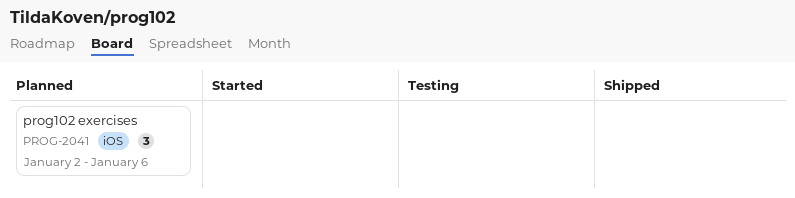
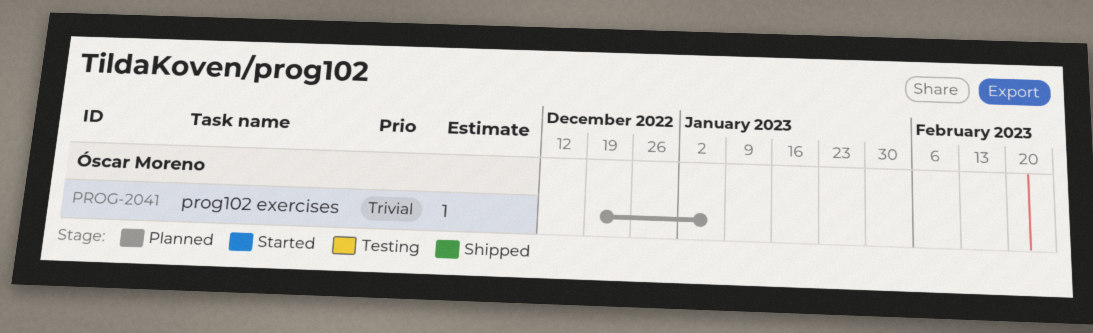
PROG-2041, estimate: 3 -> 1
PROG-2041, start: Jan 2 -> Dec 19

